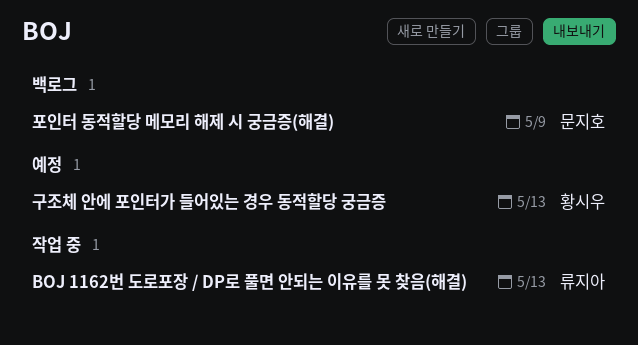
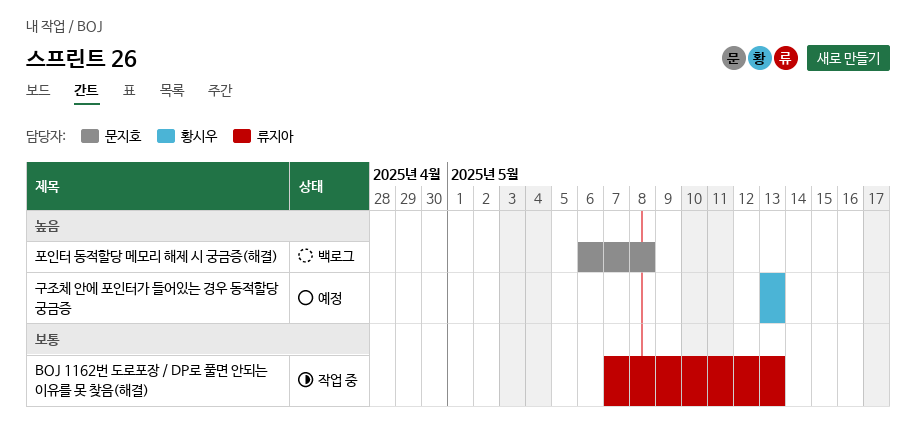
포인터 동적할당 메모리 해제 시 궁금증(해결), due: May 9 -> May 8

